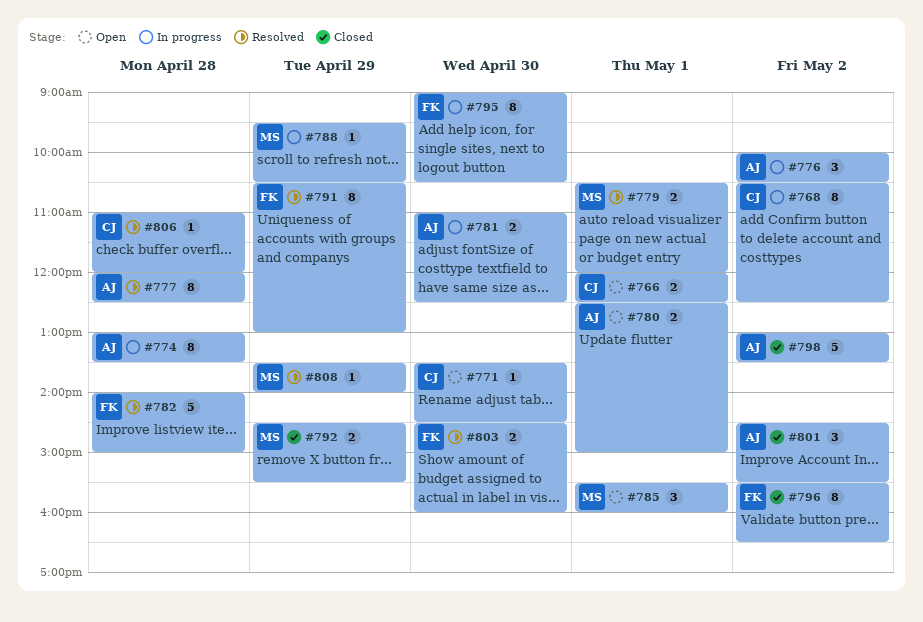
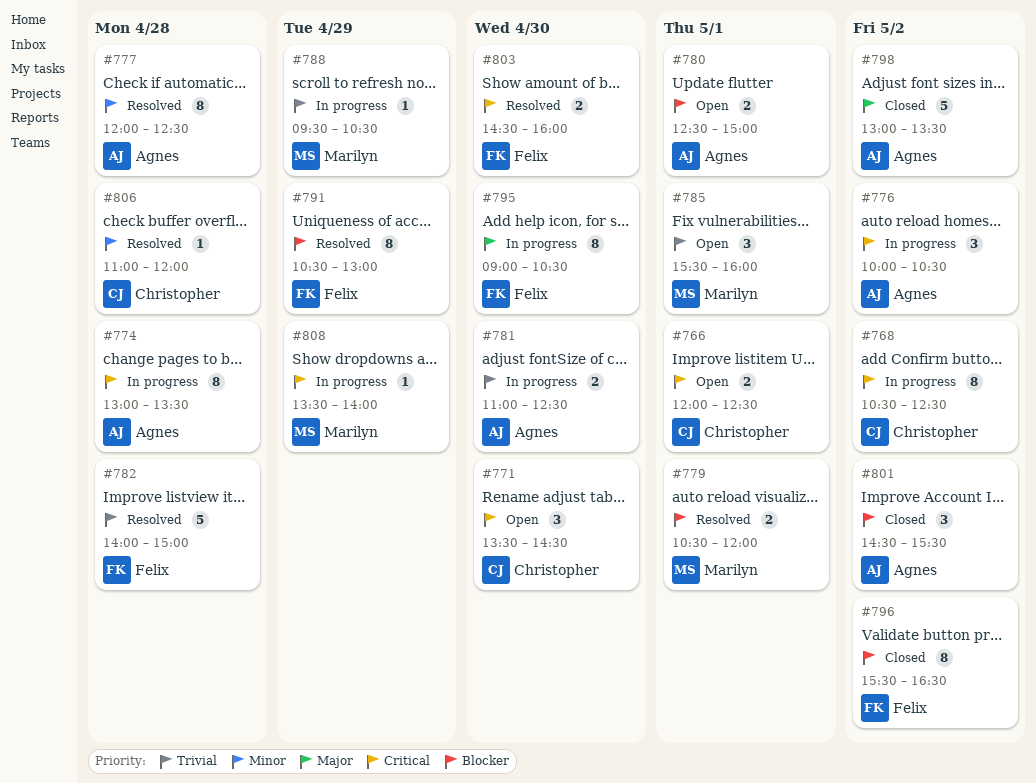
#771, estimate: 1 -> 3
#792: present -> none
#808, status: Resolved -> In progress

